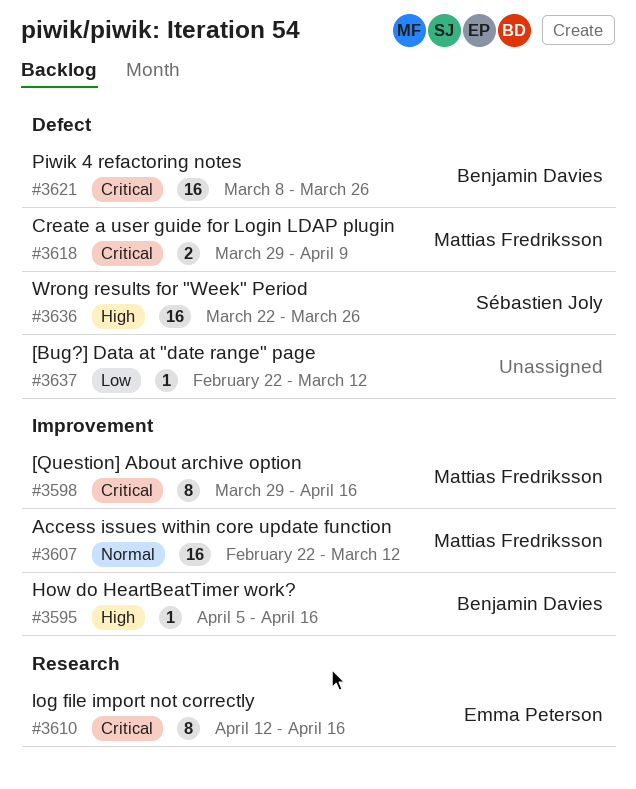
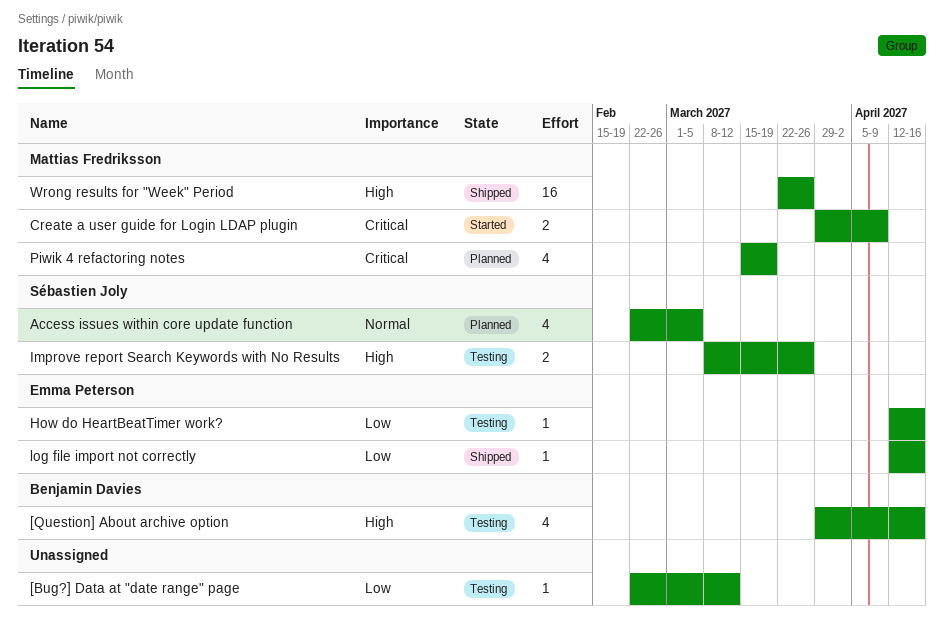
[Question] About archive option, owner: Mattias Fredriksson -> Benjamin Davies
[Question] About archive option, priority: Critical -> High
[Question] About archive option, estimate: 8 -> 4
Access issues within core update function, owner: Mattias Fredriksson -> Sébastien Joly
Access issues within core update function, estimate: 16 -> 4
Access issues within core update function, due: Mar 12 -> Mar 5
How do HeartBeatTimer work?, owner: Benjamin Davies -> Emma Peterson
How do HeartBeatTimer work?, priority: High -> Low
How do HeartBeatTimer work?, start: Apr 5 -> Apr 12
Improve report Search Keywords with No Results: none -> present
log file import not correctly, priority: Critical -> Low
log file import not correctly, estimate: 8 -> 1
Piwik 4 refactoring notes, owner: Benjamin Davies -> Mattias Fredriksson
Piwik 4 refactoring notes, estimate: 16 -> 4
Piwik 4 refactoring notes, start: Mar 8 -> Mar 15
Piwik 4 refactoring notes, due: Mar 26 -> Mar 19
Wrong results for "Week" Period, owner: Sébastien Joly -> Mattias Fredriksson

